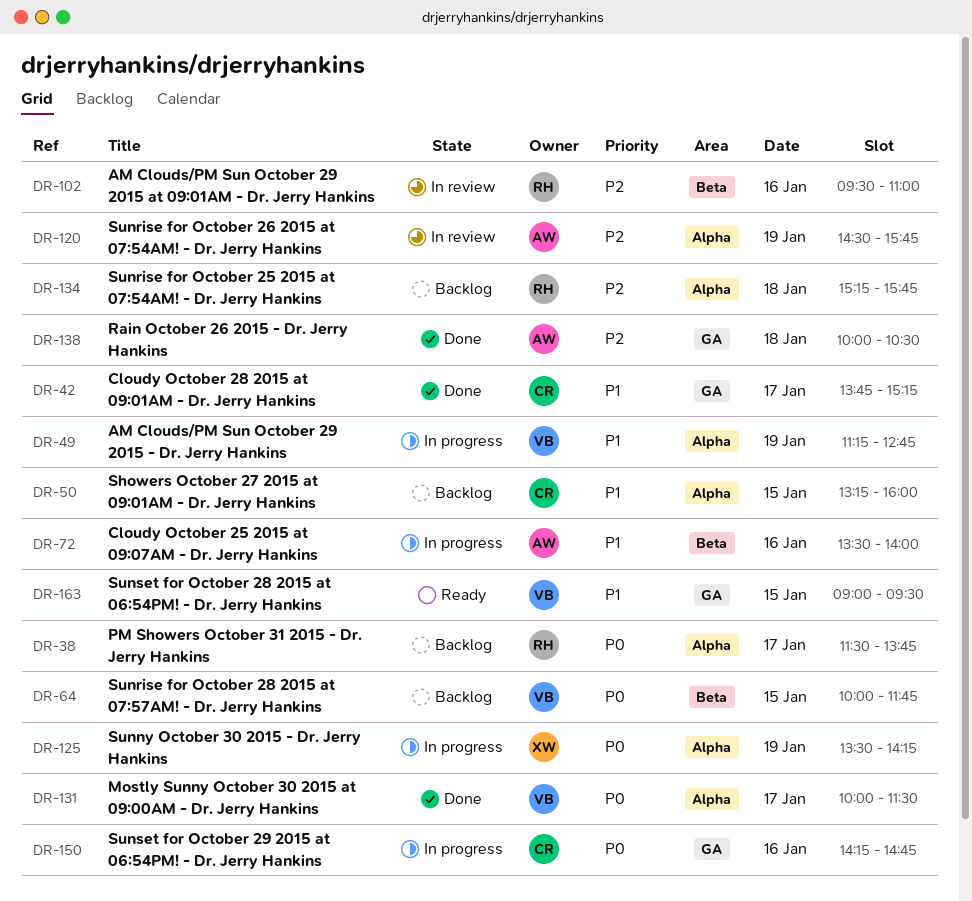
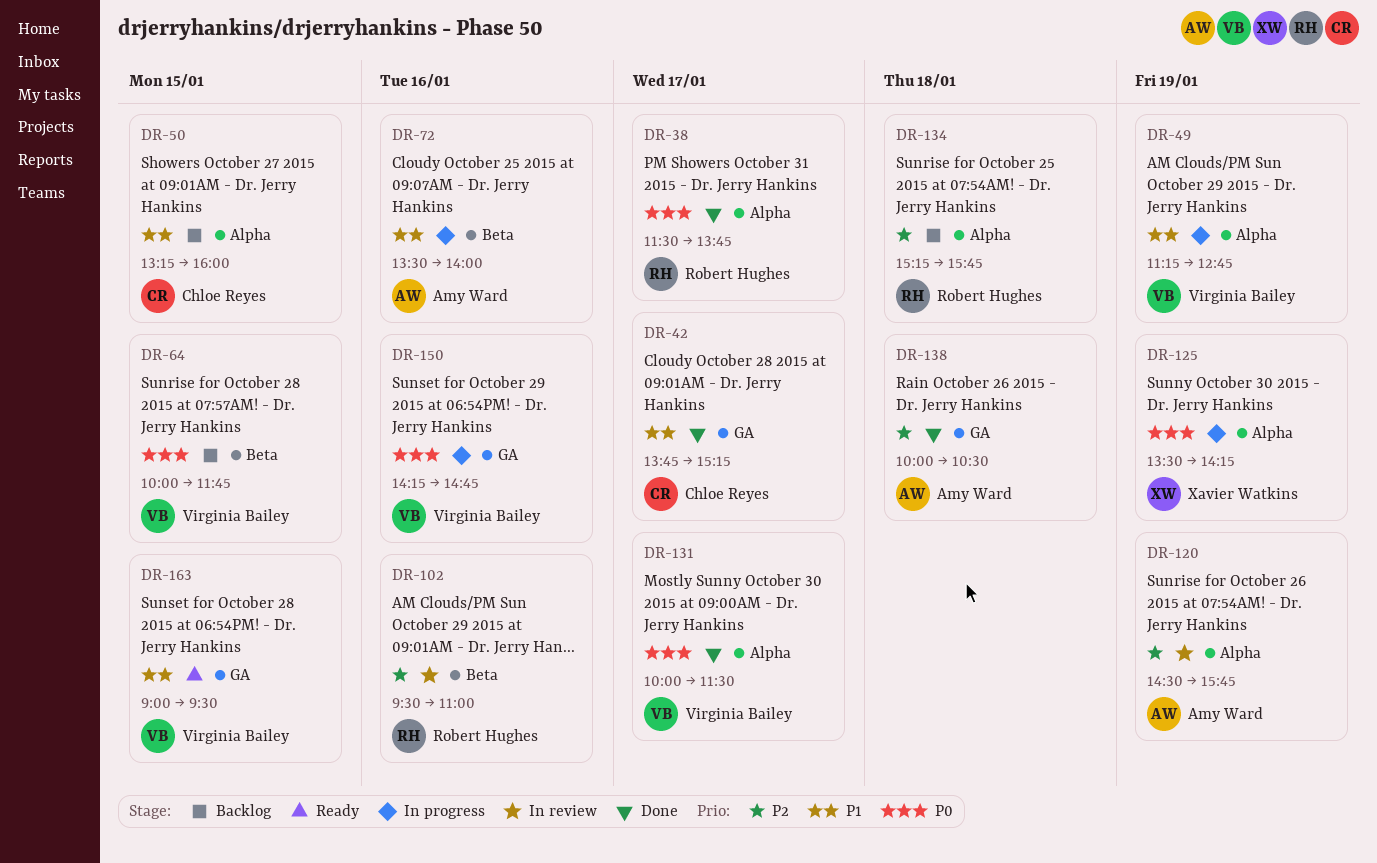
DR-38, status: Backlog -> Done
DR-150, owner: Chloe Reyes -> Virginia Bailey

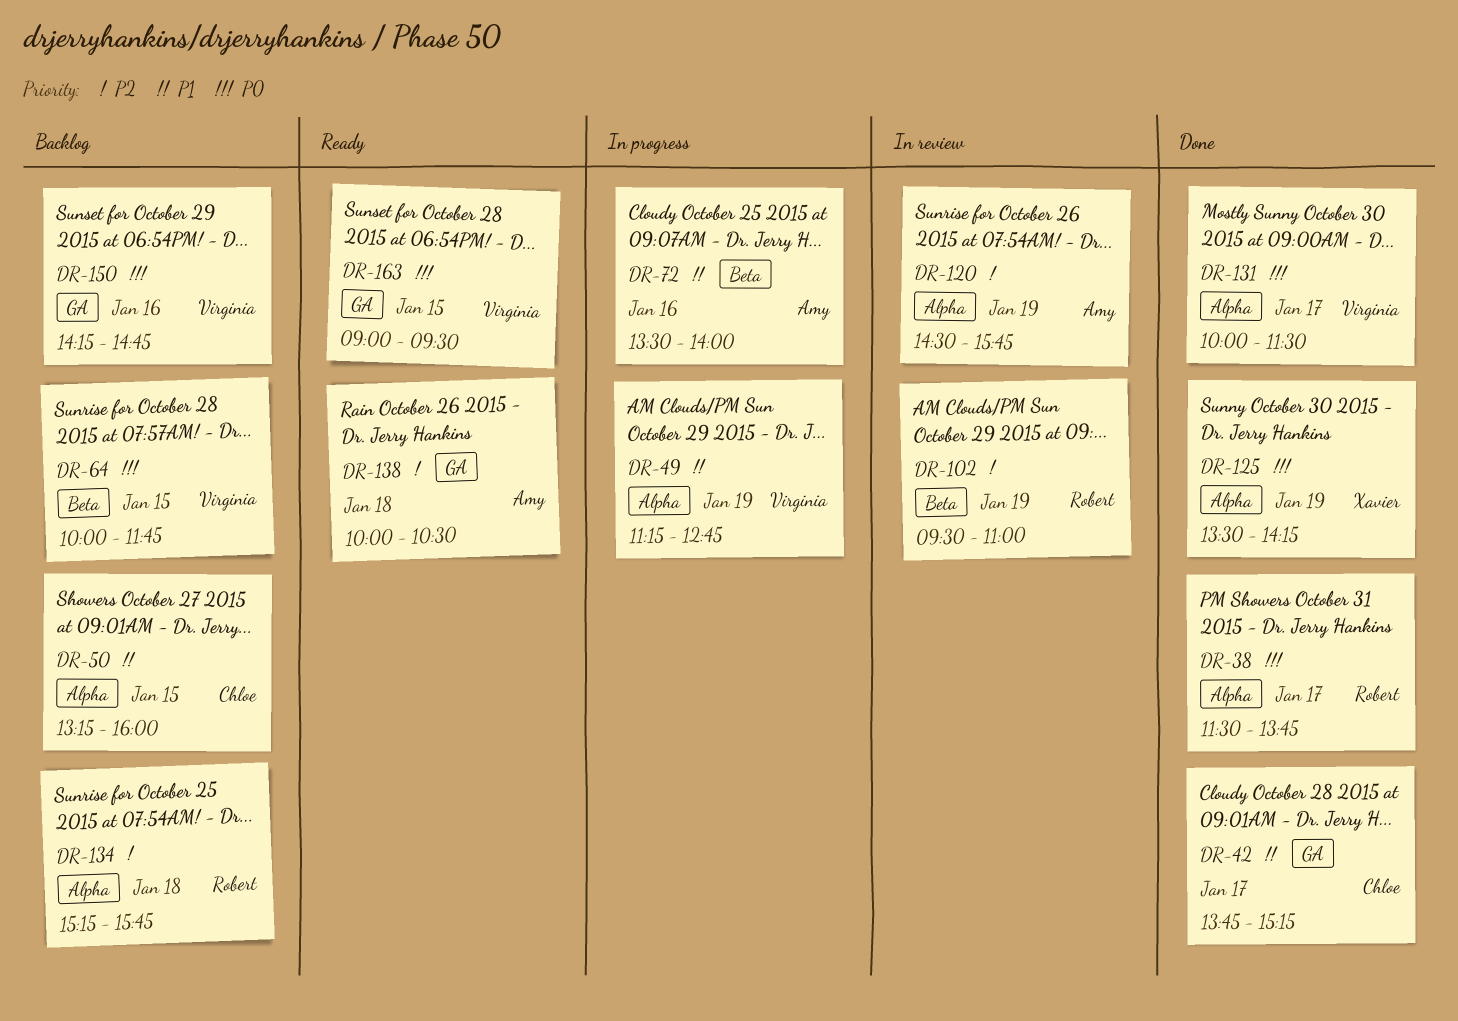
DR-102, day: Jan 16 -> Jan 19
DR-125, status: In progress -> Done
DR-138, status: Done -> Ready
DR-150, status: In progress -> Backlog
DR-163, priority: P1 -> P0

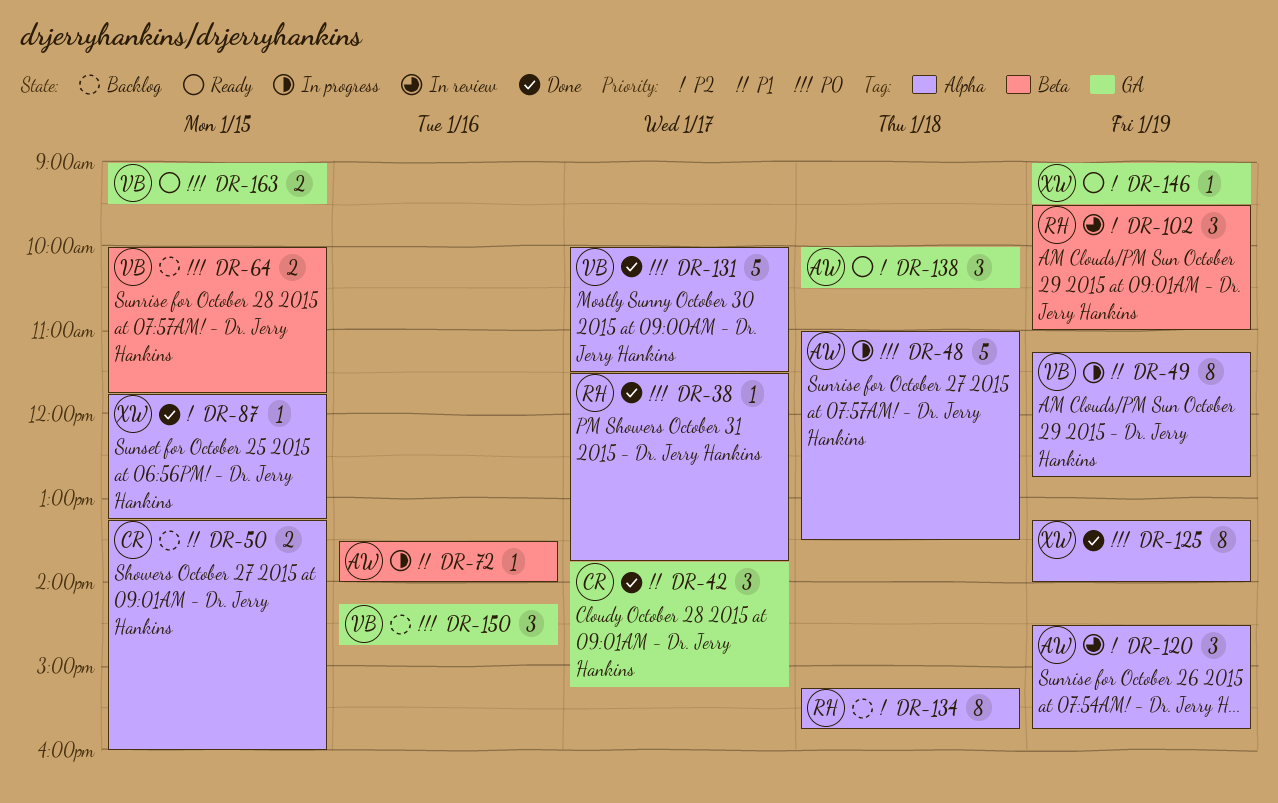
DR-48: none -> present
DR-87: none -> present
DR-125, begins: 13:30 -> 13:15
DR-125, ends: 14:15 -> 14:00
DR-146: none -> present

